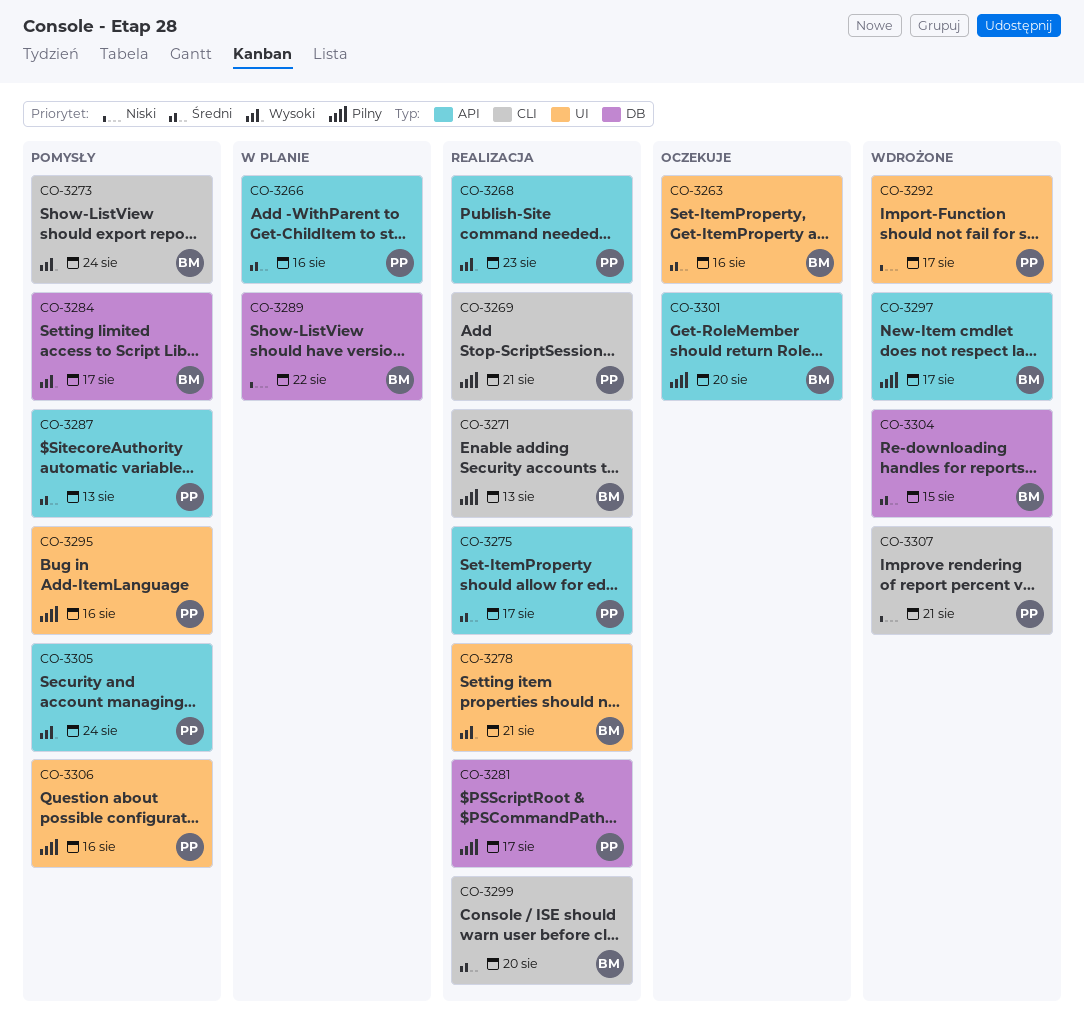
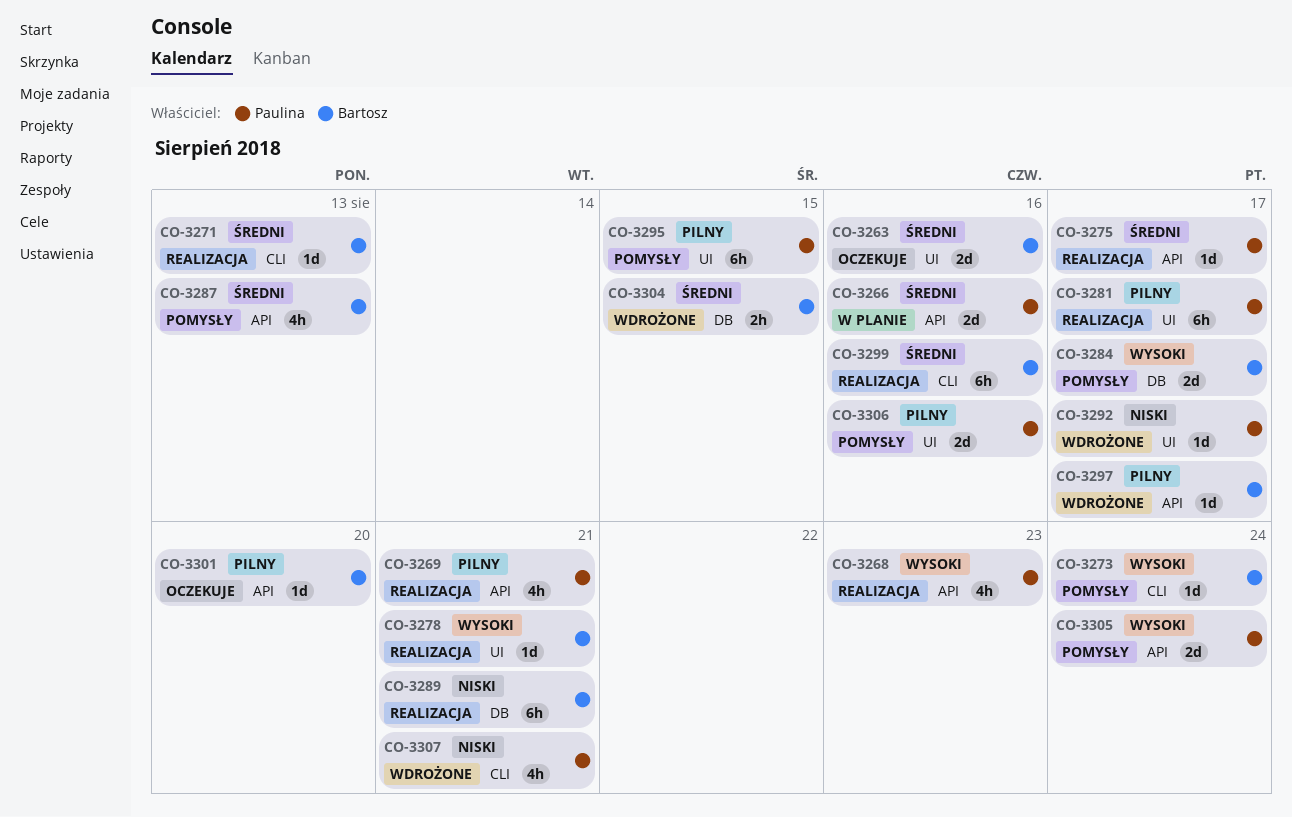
CO-3269, label: CLI -> API
CO-3271, priority: Pilny -> Średni
CO-3281, label: DB -> UI
CO-3287, owner: Paulina -> Bartosz
CO-3289, status: W planie -> Realizacja
CO-3289, due: Aug 22 -> Aug 21
CO-3295, due: Aug 16 -> Aug 15
CO-3299, due: Aug 20 -> Aug 16

